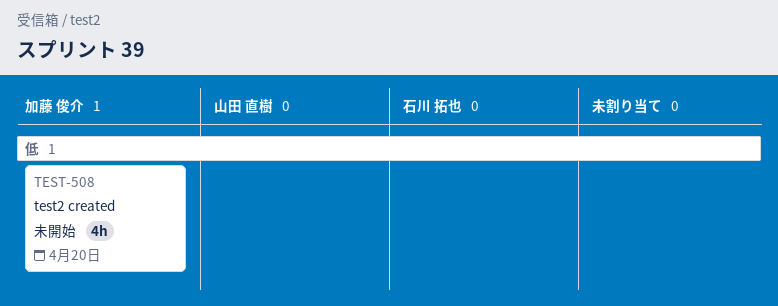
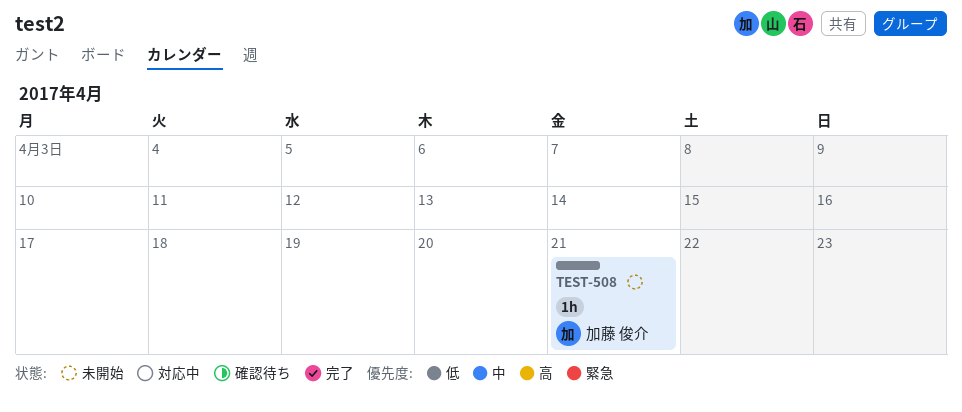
TEST-508, estimate: 4h -> 1h
TEST-508, due: Apr 20 -> Apr 21

